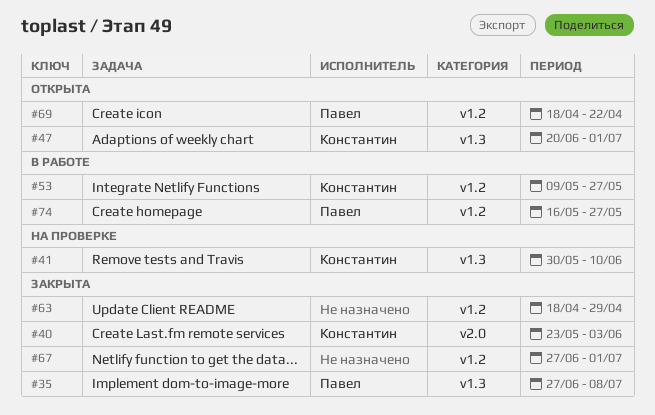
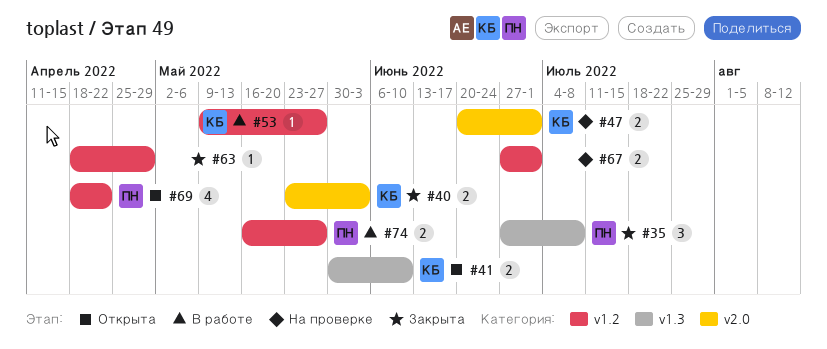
#41, status: На проверке -> Открыта
#47, status: Открыта -> На проверке
#47, label: v1.3 -> v2.0
#67, status: Закрыта -> На проверке

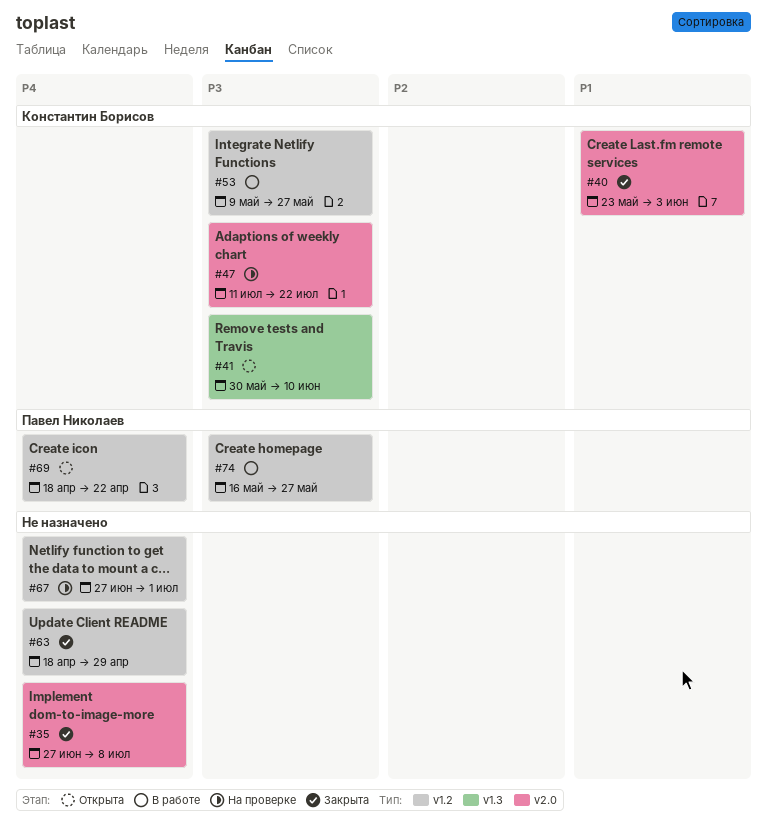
#35, owner: Павел Николаев -> none
#35, label: v1.3 -> v2.0
#47, start: Jun 20 -> Jul 11
#47, due: Jul 1 -> Jul 22

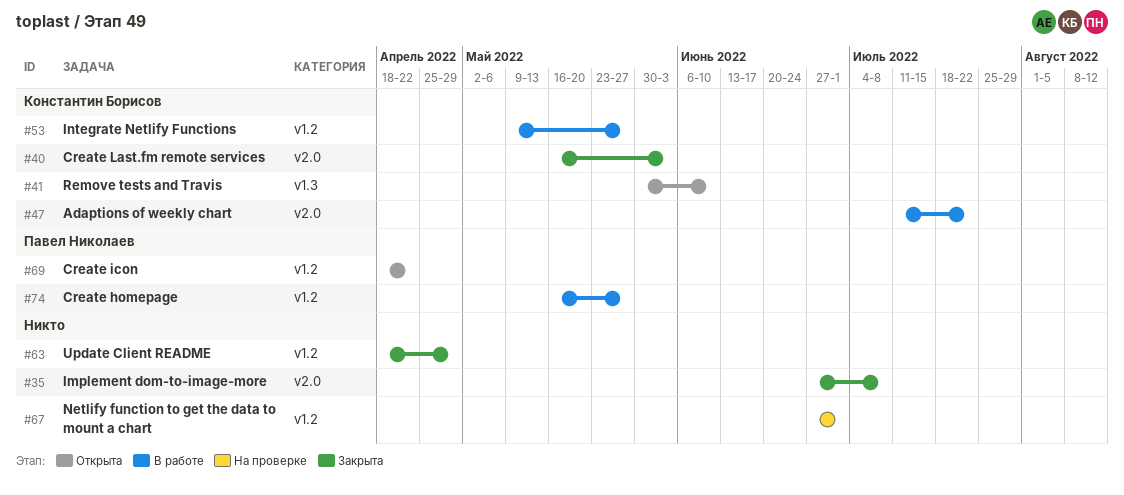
#40, start: May 23 -> May 16
#47, status: На проверке -> В работе

